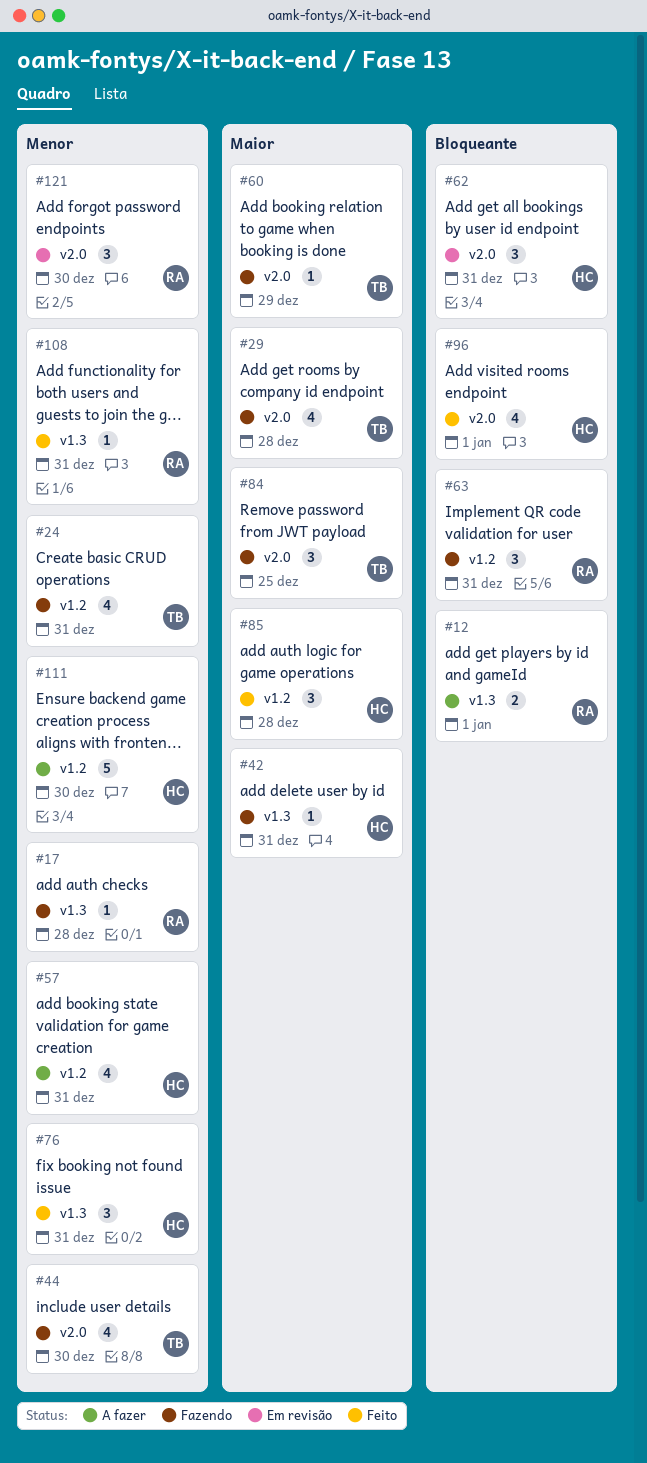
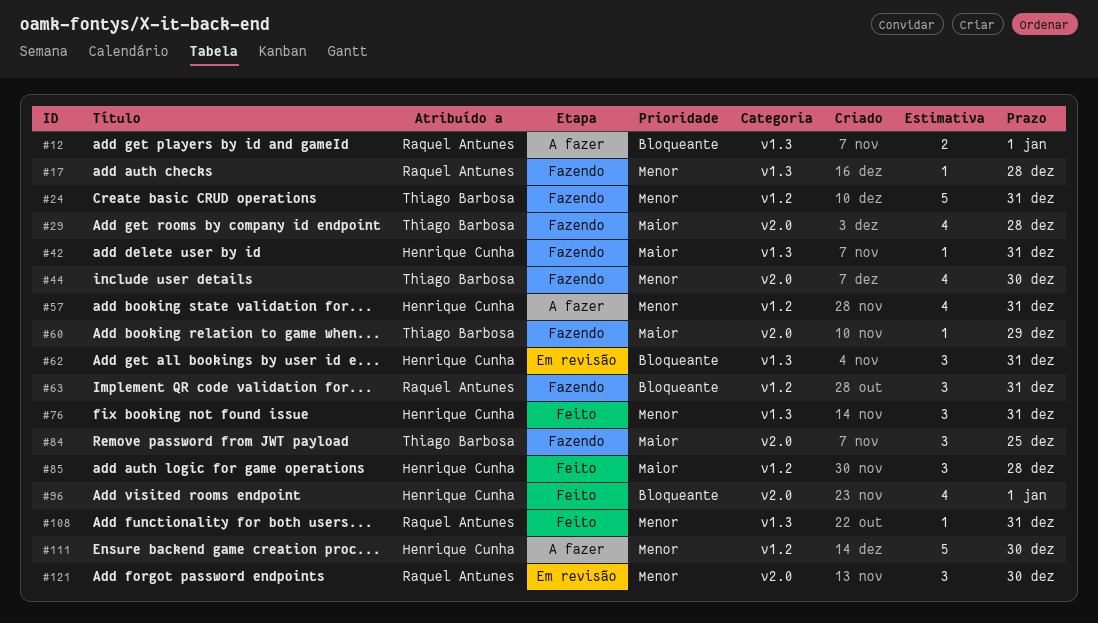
#24, estimate: 4 -> 5
#62, label: v2.0 -> v1.3

